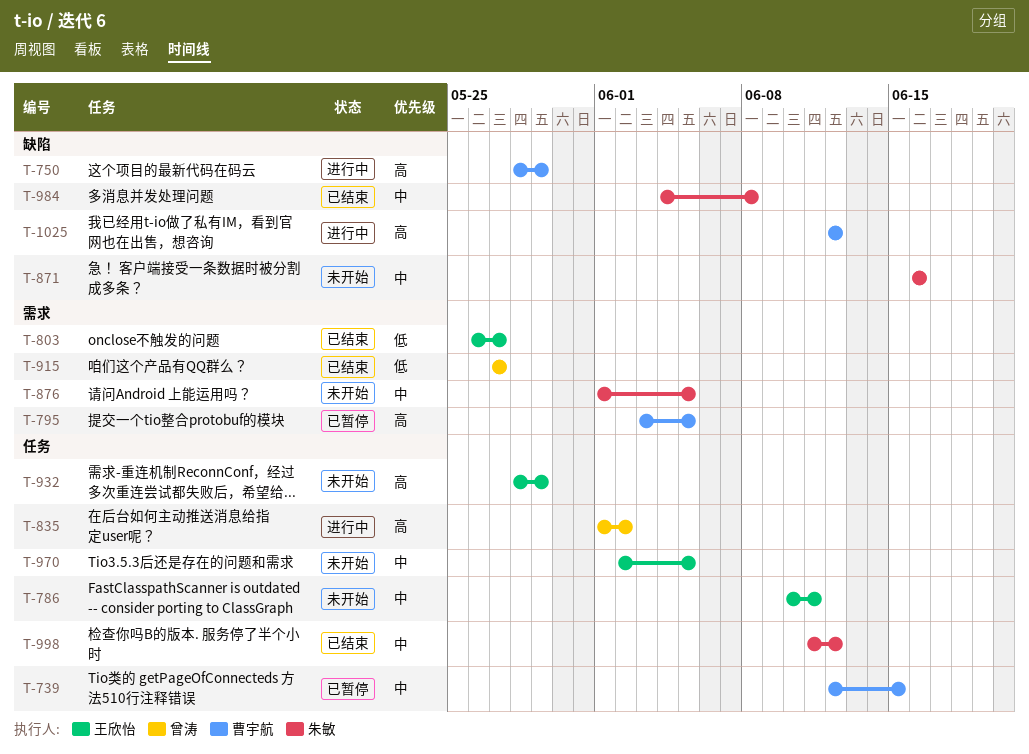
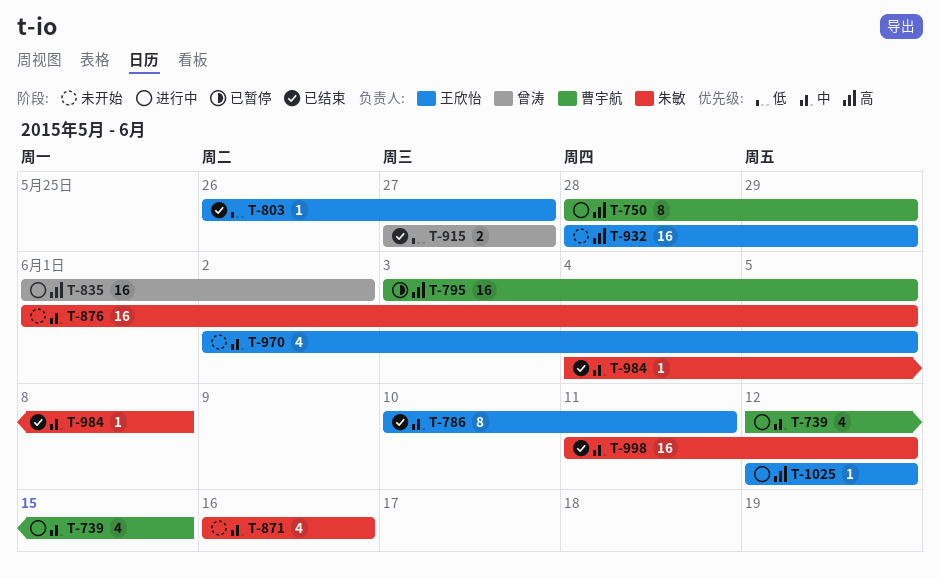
T-739, status: 已暂停 -> 进行中
T-786, status: 未开始 -> 已结束
T-1025, owner: 曹宇航 -> 王欣怡

